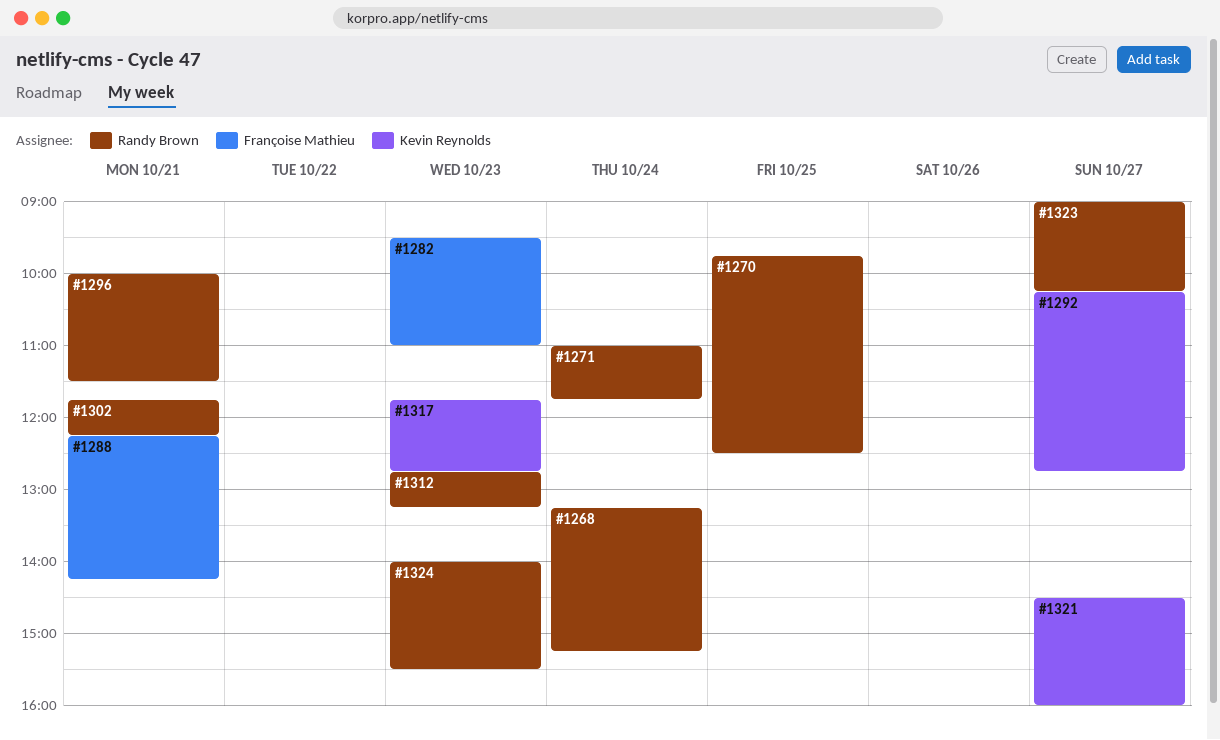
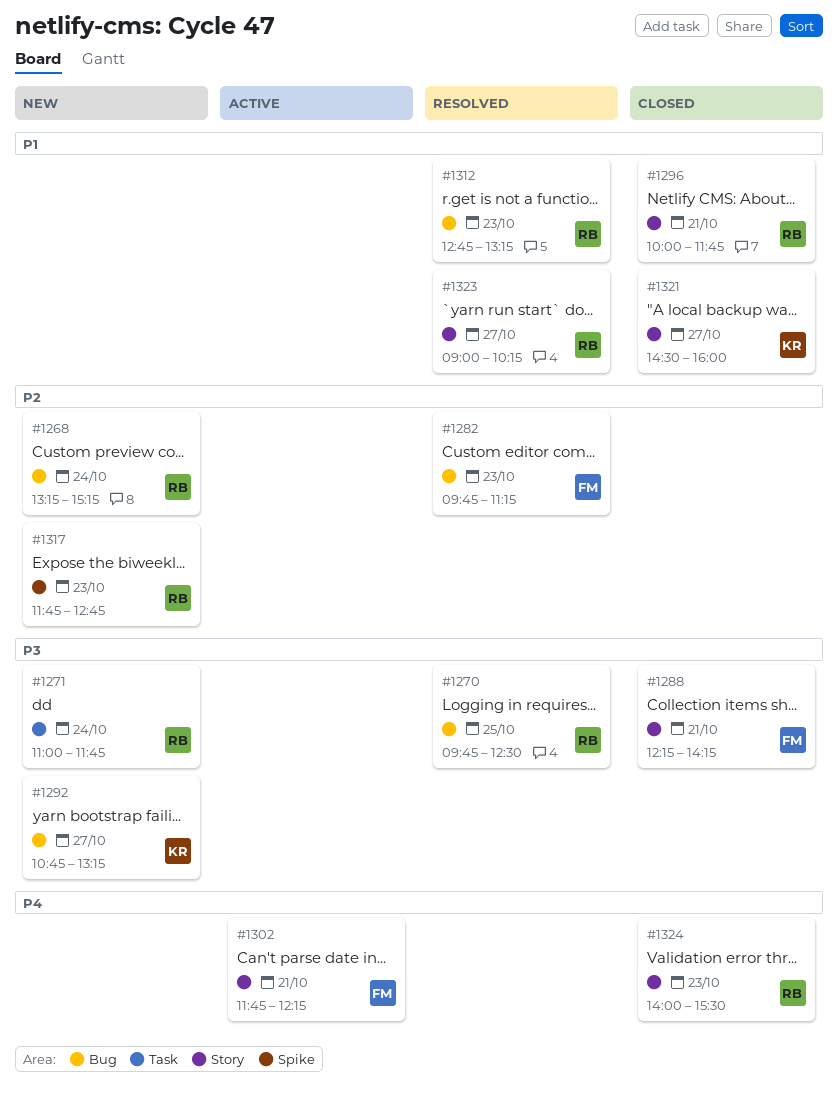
#1282, begins: 09:30 -> 09:45
#1282, ends: 11:00 -> 11:15
#1292, begins: 10:15 -> 10:45
#1292, ends: 12:45 -> 13:15
#1296, ends: 11:30 -> 11:45
#1302, owner: Randy Brown -> Françoise Mathieu
#1317, owner: Kevin Reynolds -> Randy Brown

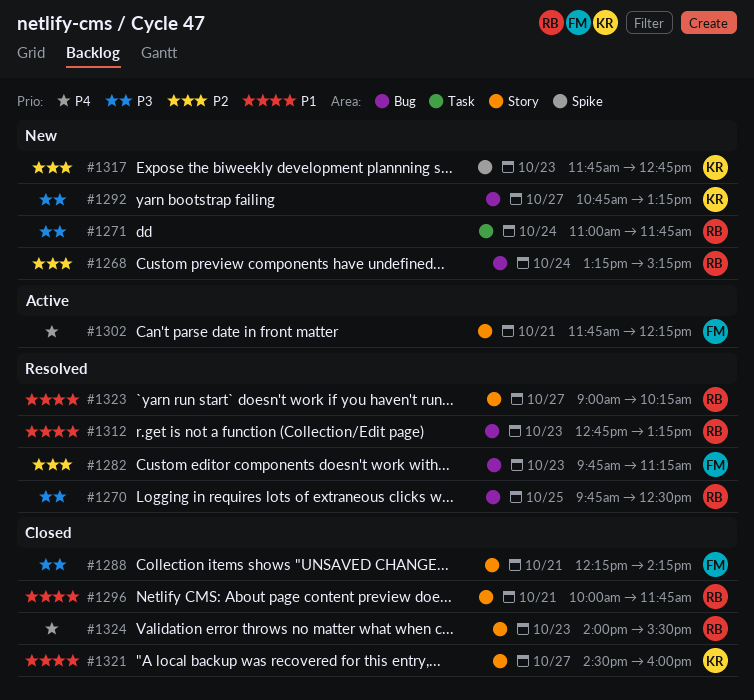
#1317, owner: RB -> KR

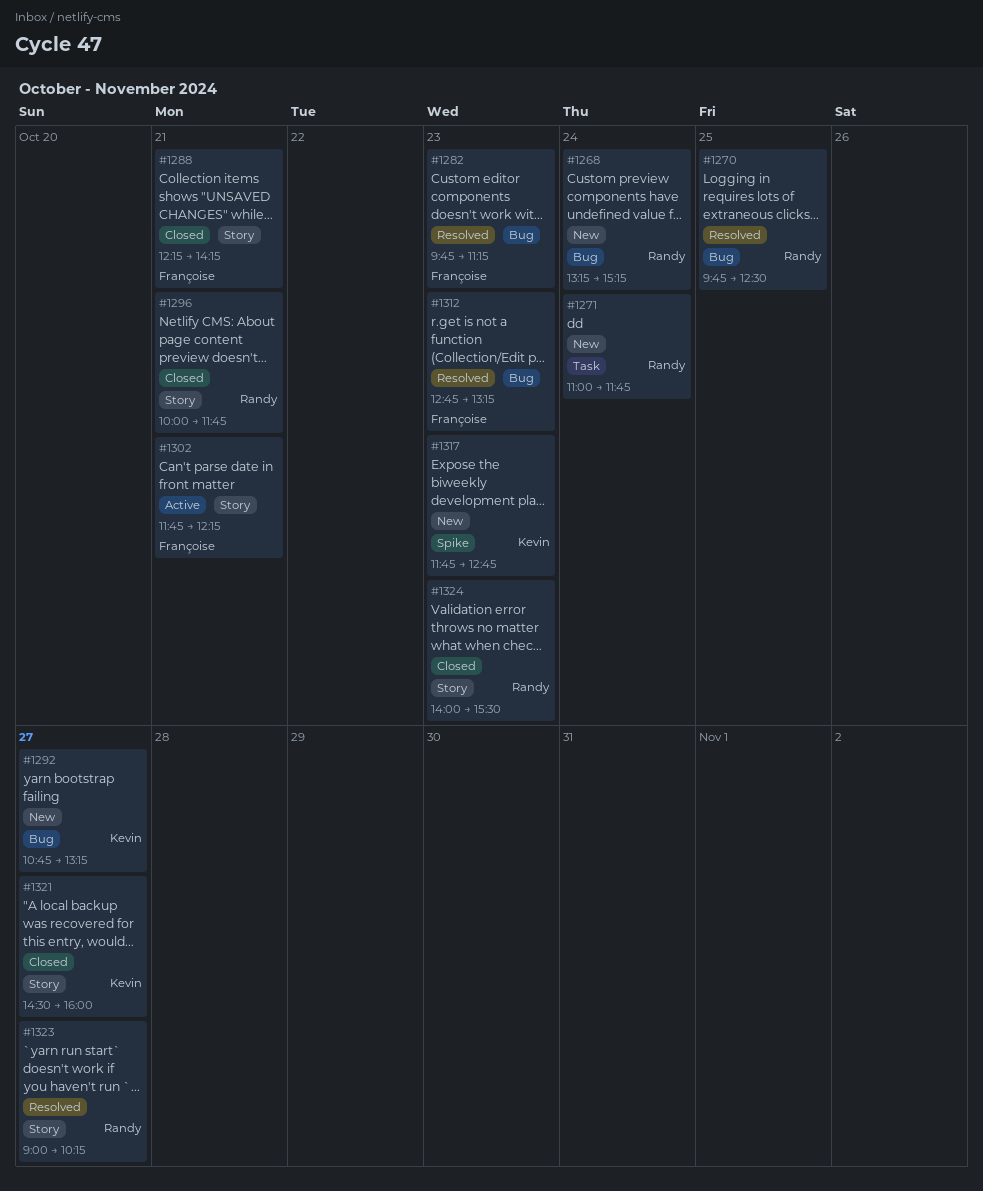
#1312, owner: Randy -> Françoise

